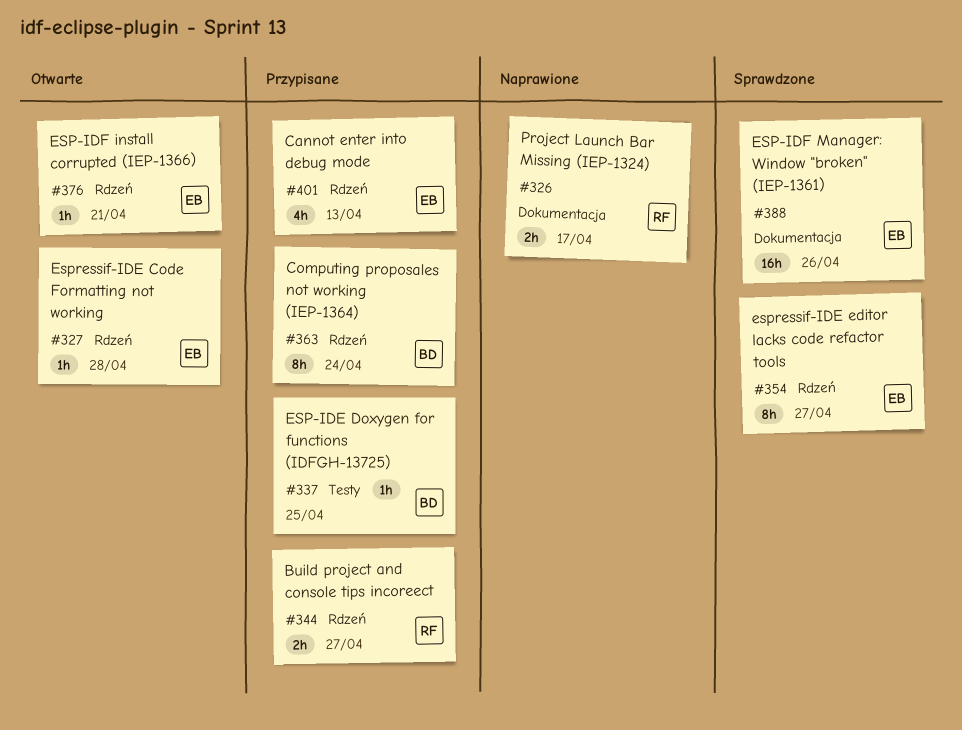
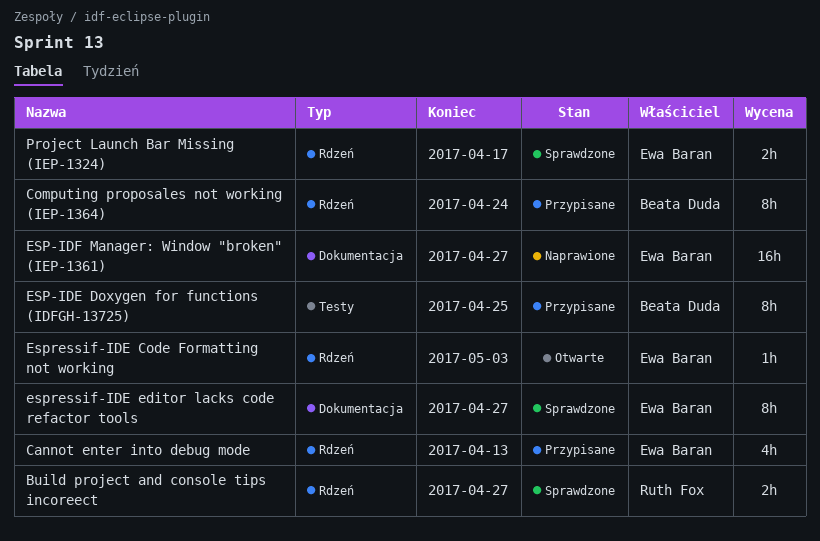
Build project and console tips incoreect, status: Przypisane -> Sprawdzone
ESP-IDE Doxygen for functions (IDFGH-13725), estimate: 1h -> 8h
ESP-IDF install corrupted (IEP-1366): present -> none
ESP-IDF Manager: Window "broken" (IEP-1361), status: Sprawdzone -> Naprawione
ESP-IDF Manager: Window "broken" (IEP-1361), due: Apr 26 -> Apr 27
Espressif-IDE Code Formatting not working, due: Apr 28 -> May 3
espressif-IDE editor lacks code refactor tools, label: Rdzeń -> Dokumentacja
Project Launch Bar Missing (IEP-1324), status: Naprawione -> Sprawdzone
Project Launch Bar Missing (IEP-1324), owner: Ruth Fox -> Ewa Baran
Project Launch Bar Missing (IEP-1324), label: Dokumentacja -> Rdzeń

